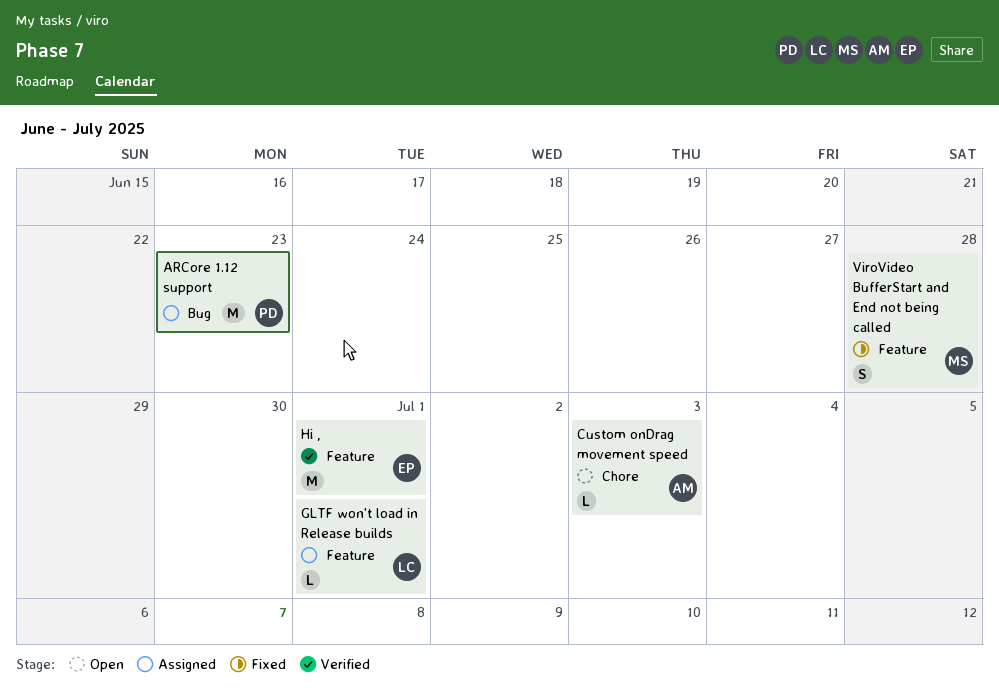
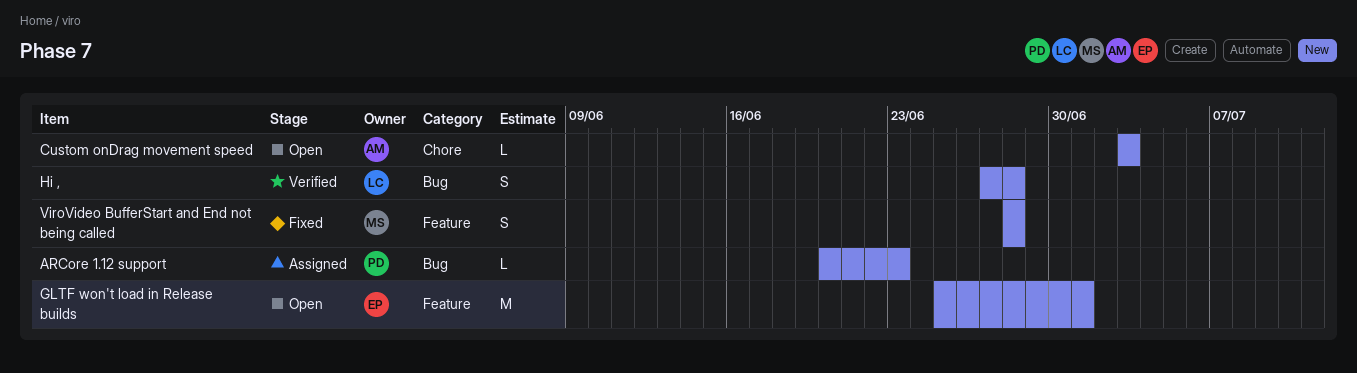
ARCore 1.12 support, estimate: M -> L
GLTF won't load in Release builds, status: Assigned -> Open
GLTF won't load in Release builds, owner: LC -> EP
GLTF won't load in Release builds, estimate: L -> M
Hi ,, owner: EP -> LC
Hi ,, label: Feature -> Bug
Hi ,, estimate: M -> S
Hi ,, due: Jul 1 -> Jun 28

